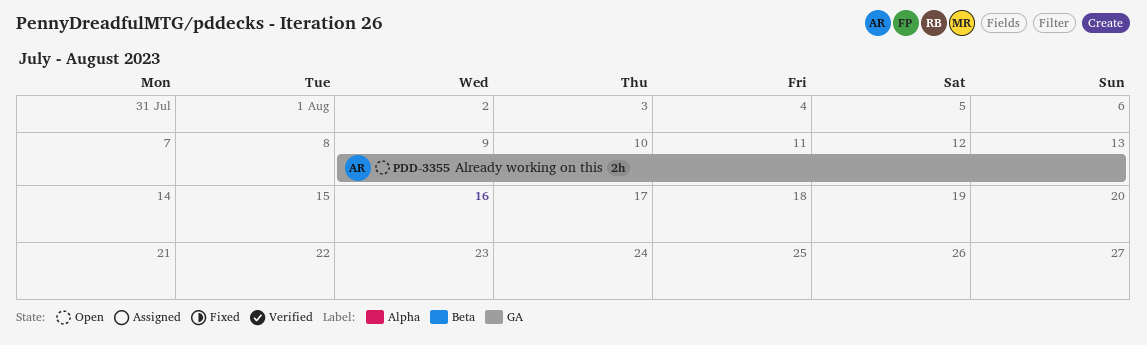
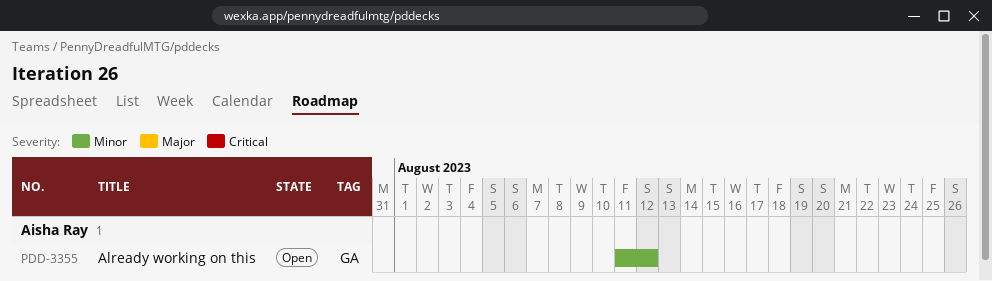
PDD-3355, start: Aug 9 -> Aug 11
PDD-3355, due: Aug 13 -> Aug 12

